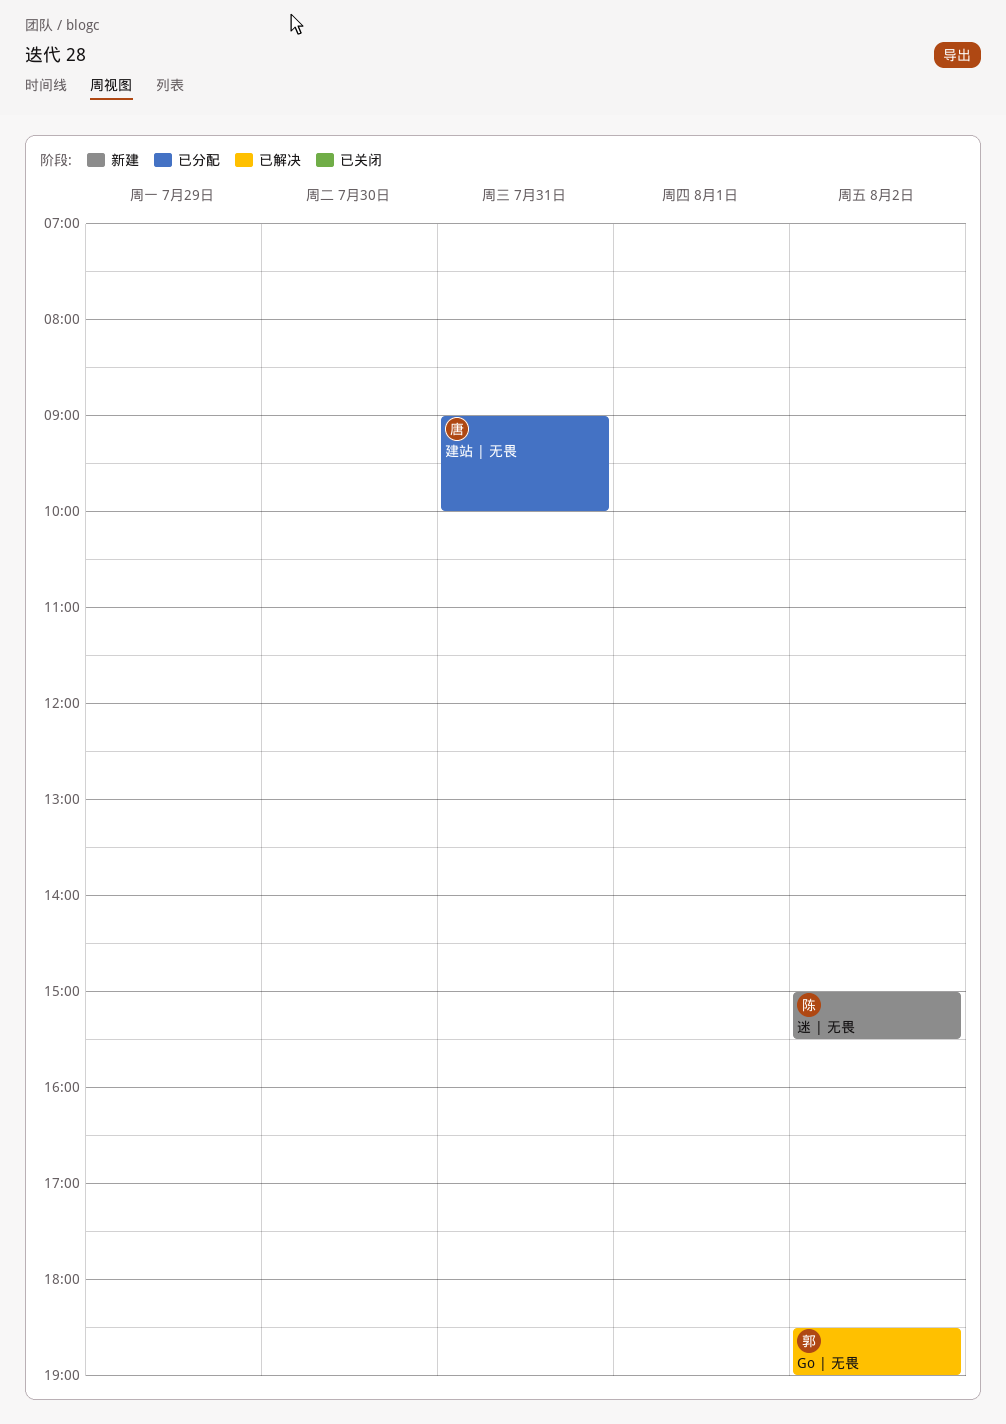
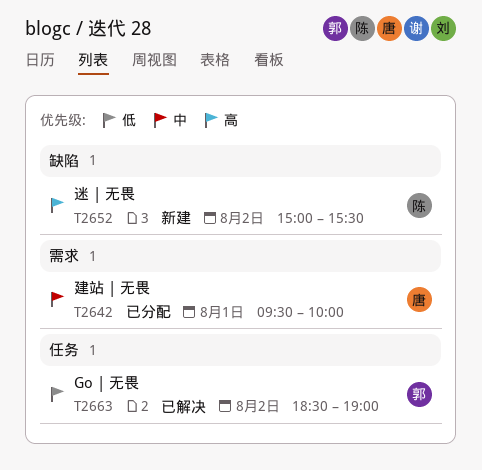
建站 | 无畏, day: Jul 31 -> Aug 1
建站 | 无畏, begins: 09:00 -> 09:30

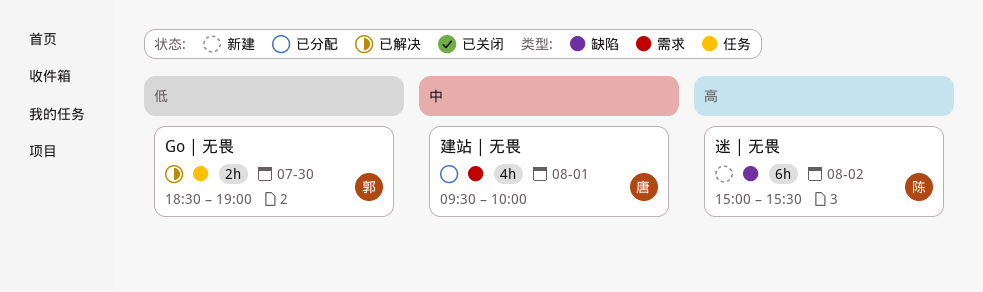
Go | 无畏, day: Aug 2 -> Jul 30

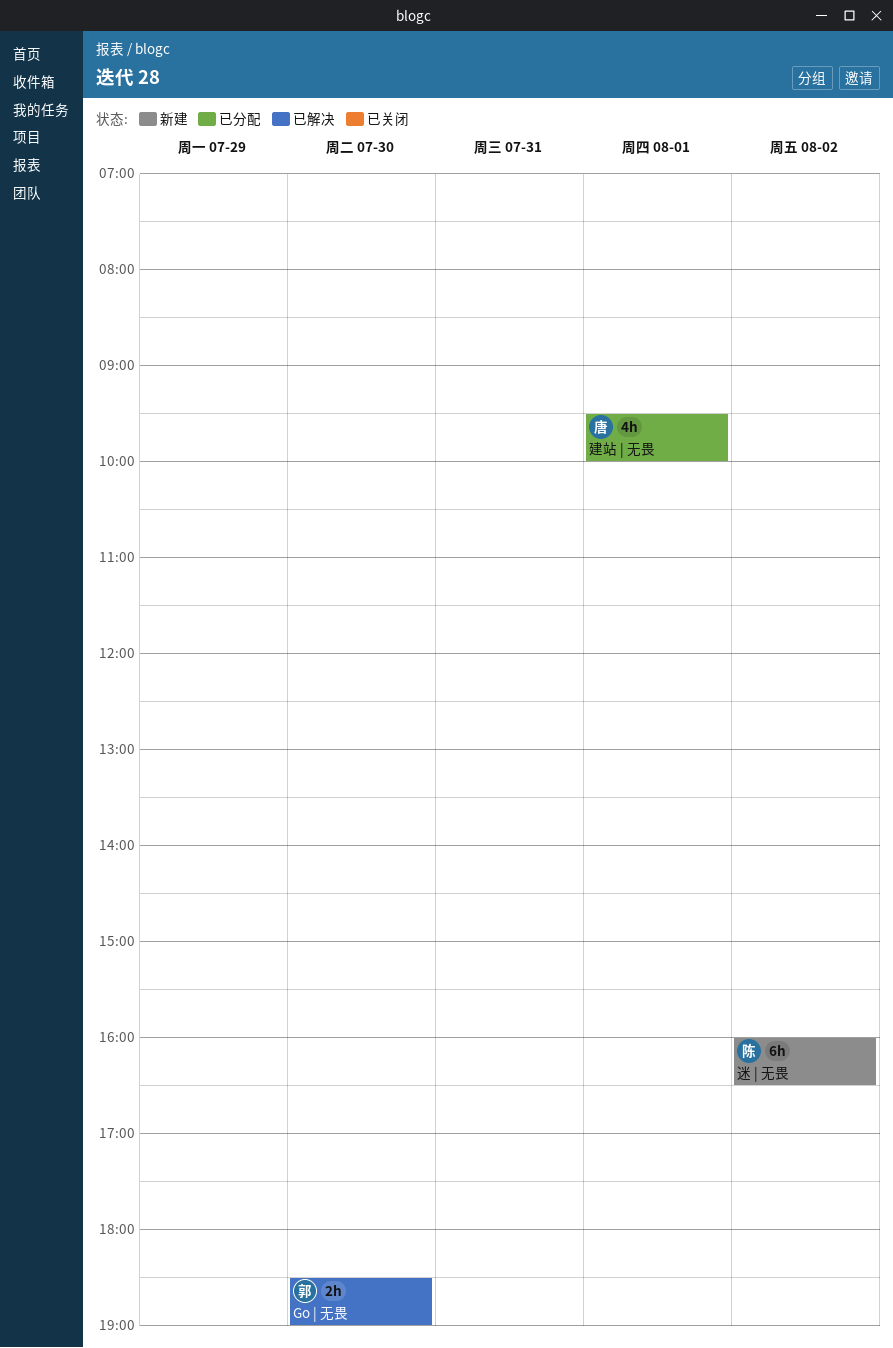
迷 | 无畏, begins: 15:00 -> 16:00
迷 | 无畏, ends: 15:30 -> 16:30

